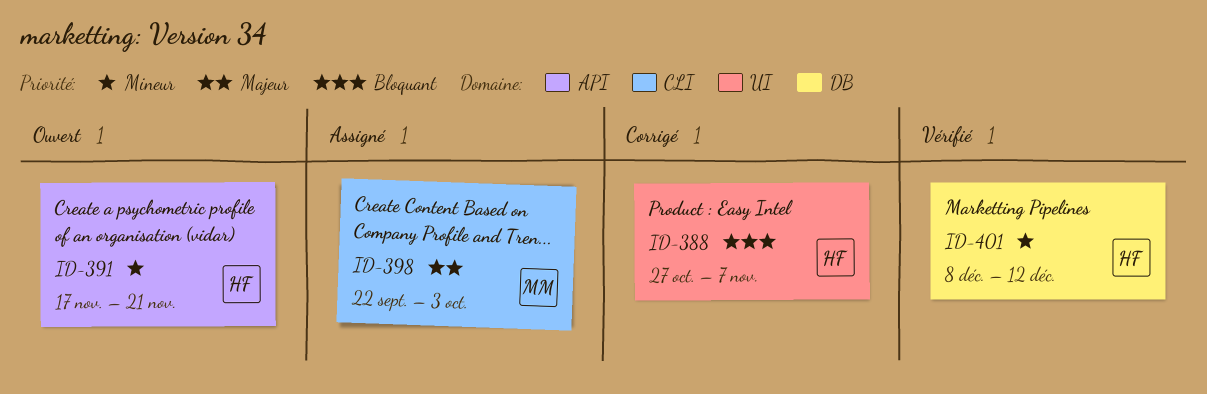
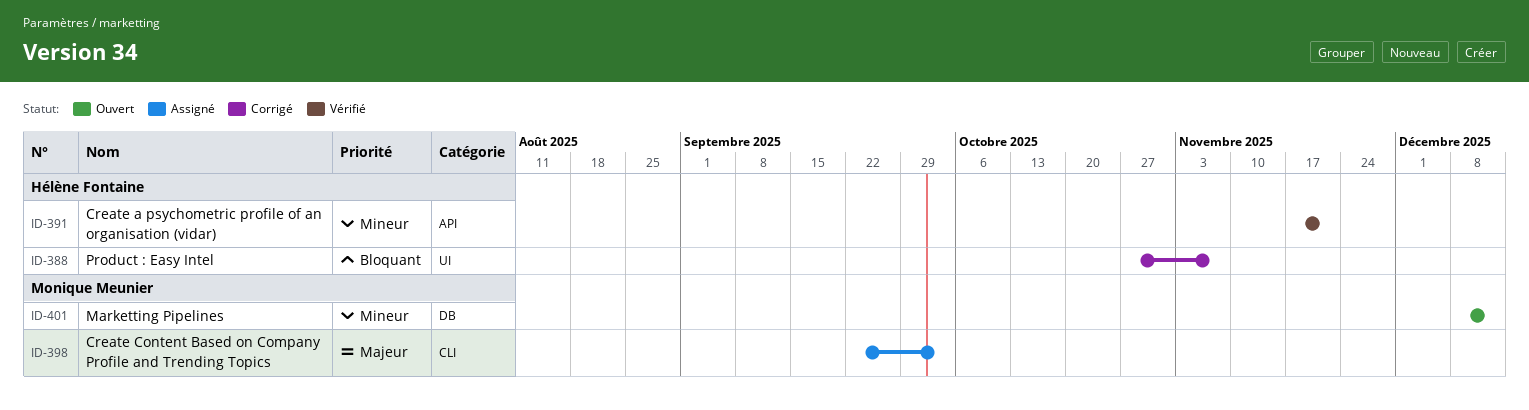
ID-391, status: Ouvert -> Vérifié
ID-401, status: Vérifié -> Ouvert
ID-401, owner: Hélène Fontaine -> Monique Meunier

